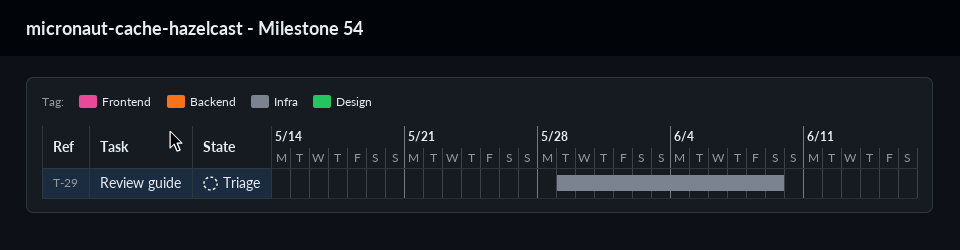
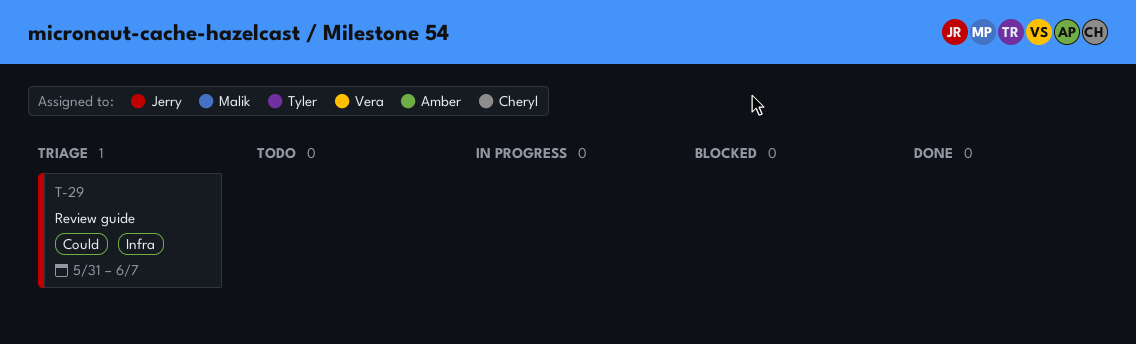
T-29, start: May 29 -> May 31
T-29, due: Jun 9 -> Jun 7

